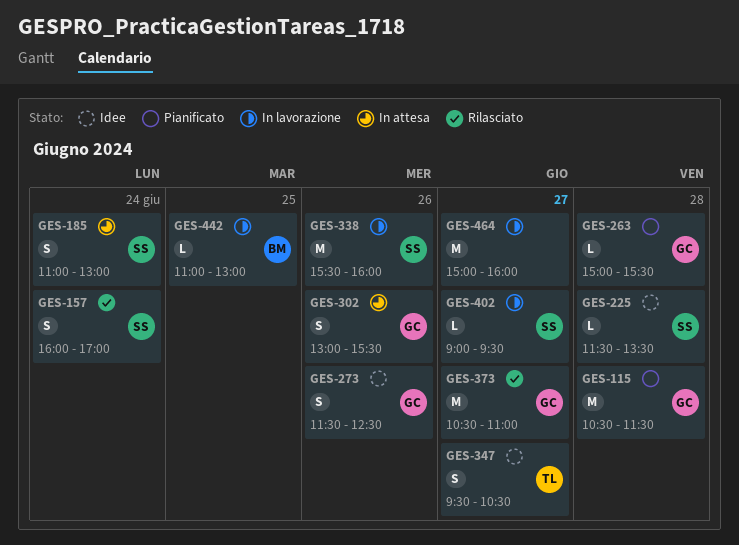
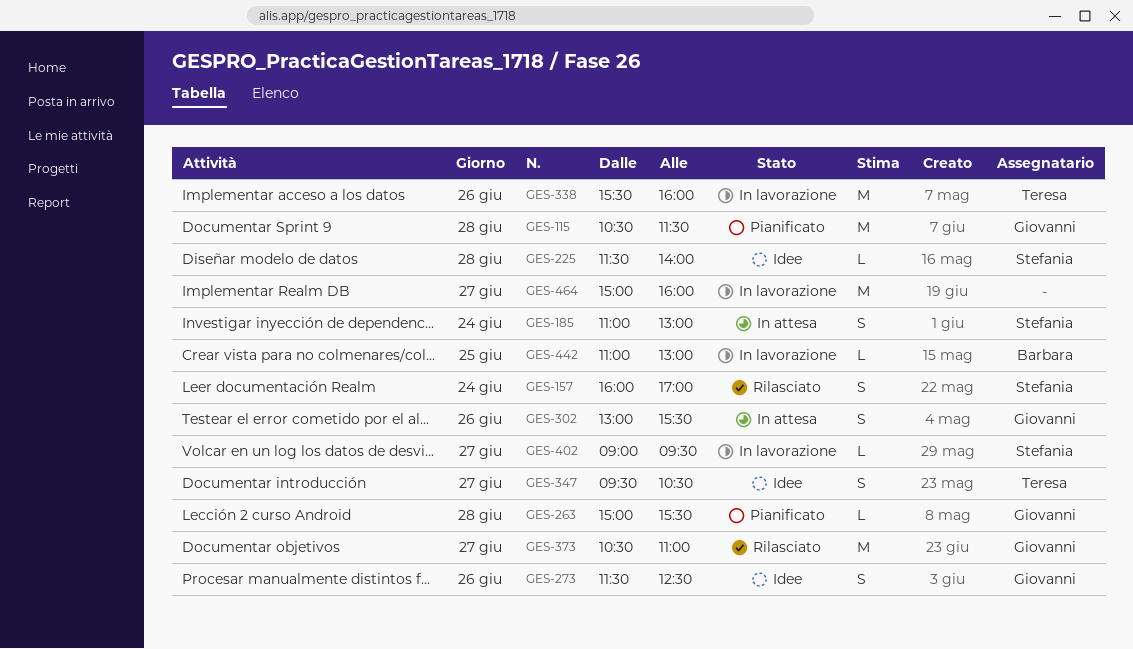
GES-225, ends: 13:30 -> 14:00
GES-338, owner: Stefania -> Teresa

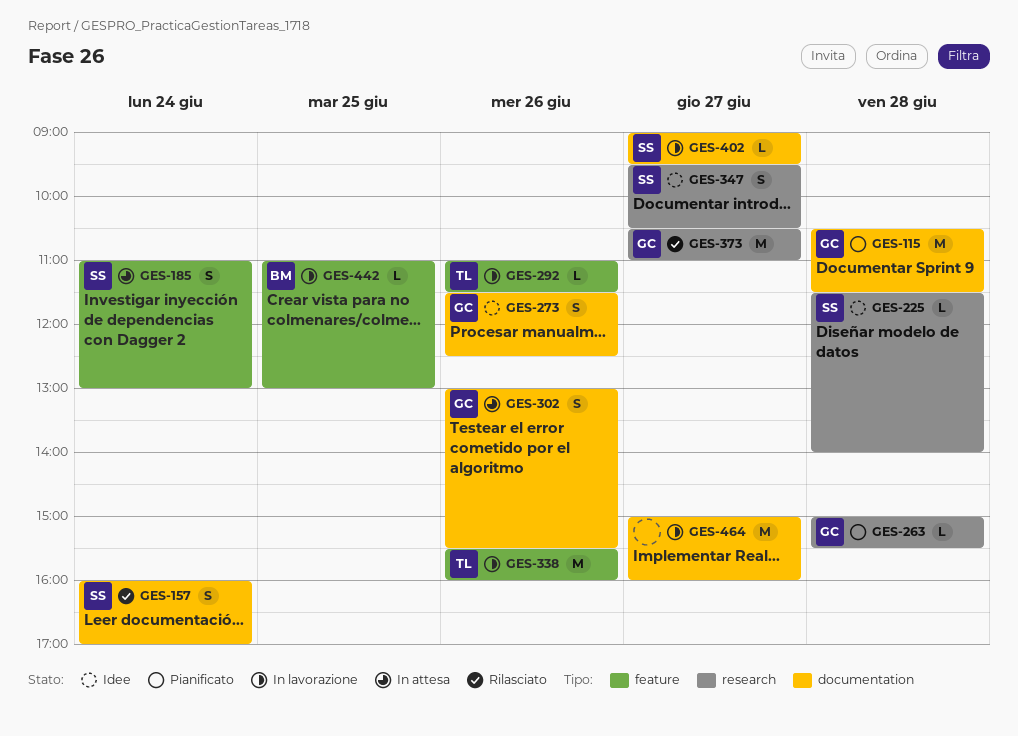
GES-292: none -> present
GES-347, owner: Teresa -> Stefania

